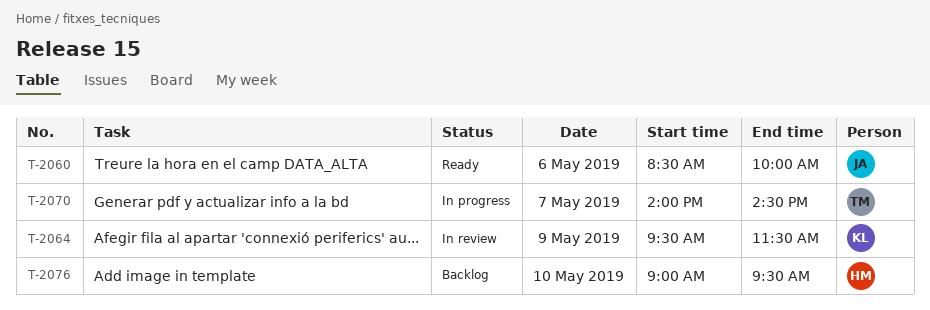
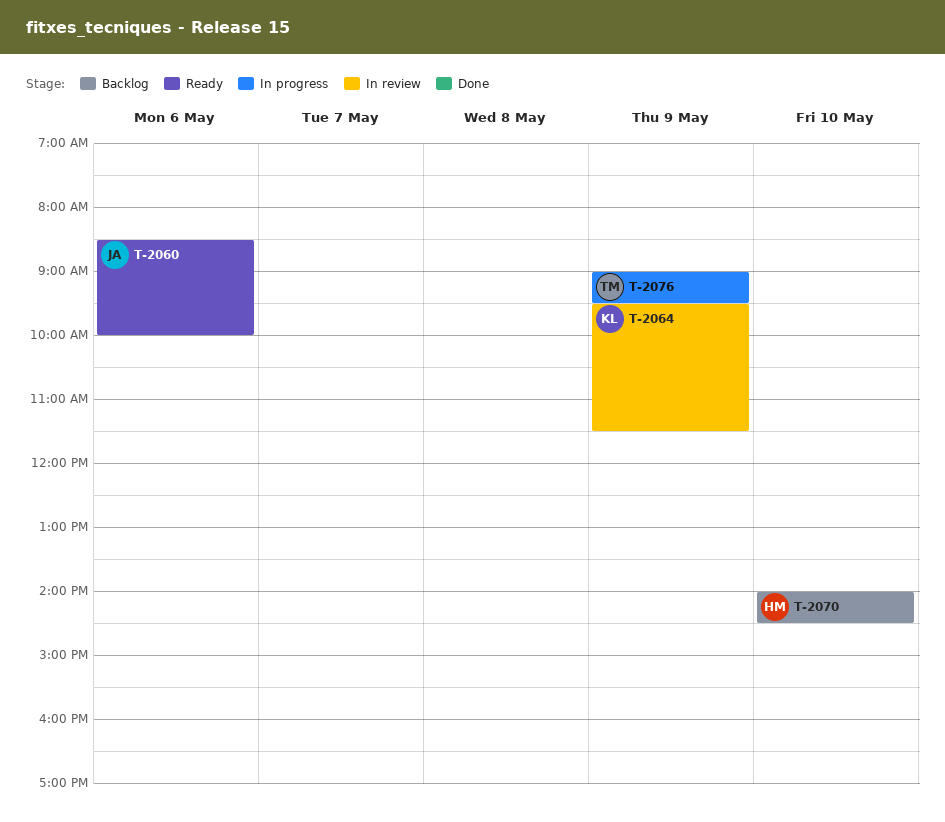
T-2070, status: In progress -> Backlog
T-2070, owner: TM -> HM
T-2070, day: May 7 -> May 10
T-2076, status: Backlog -> In progress
T-2076, owner: HM -> TM
T-2076, day: May 10 -> May 9

